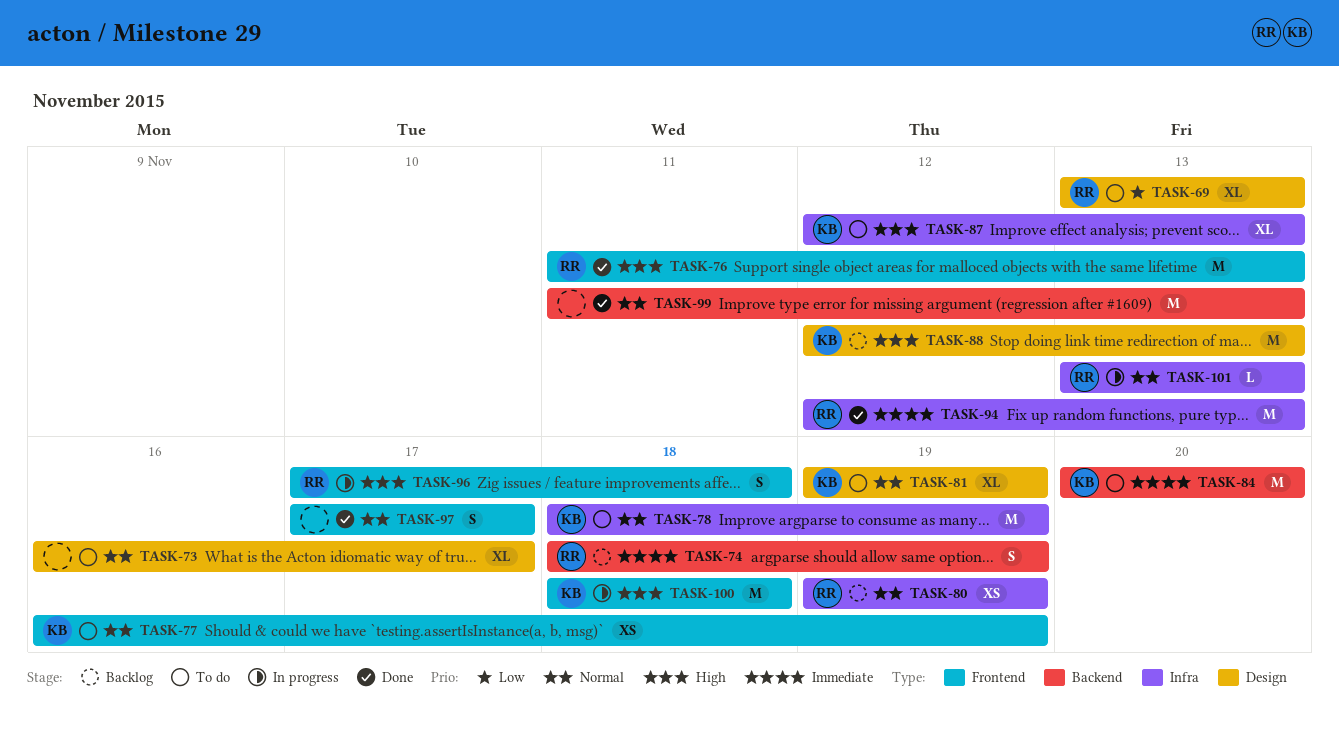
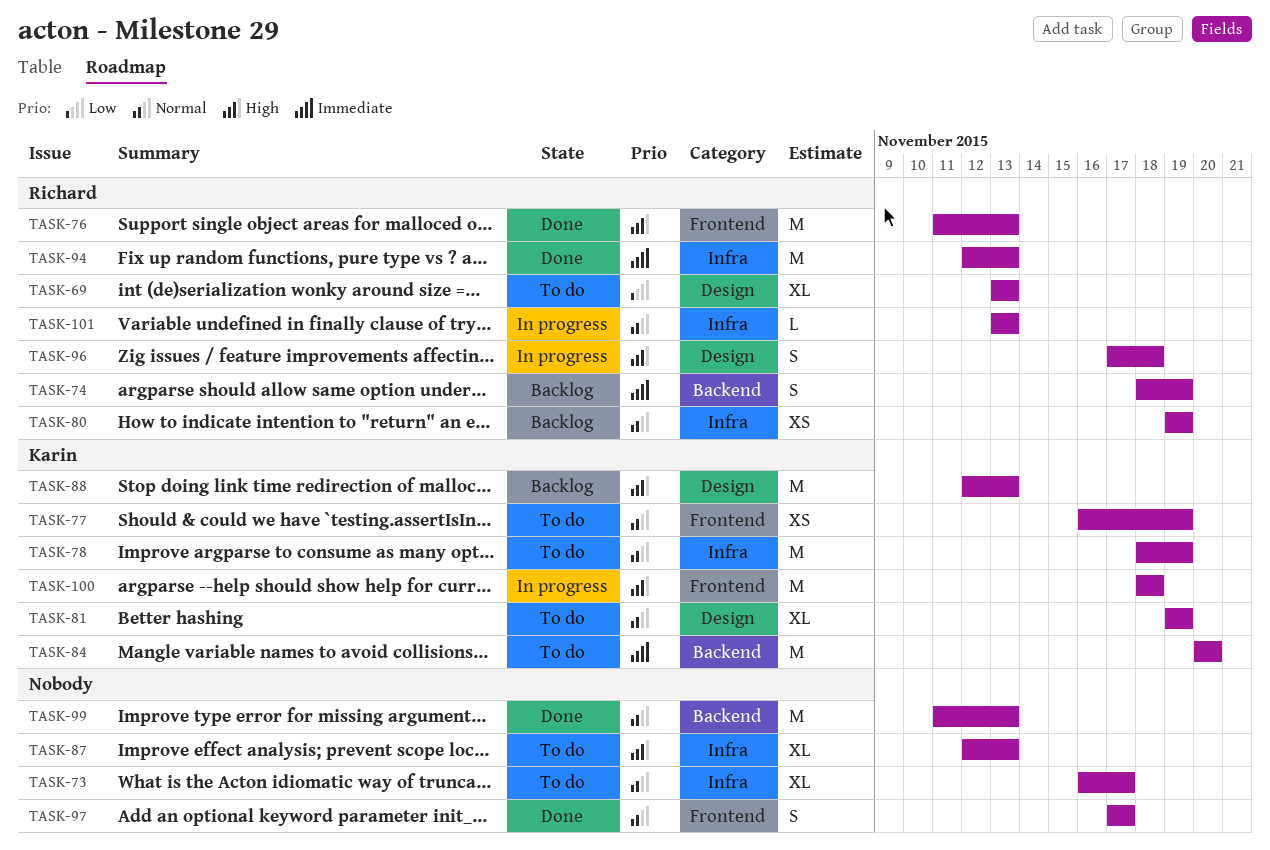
TASK-73, label: Design -> Infra
TASK-87, owner: Karin -> none
TASK-96, label: Frontend -> Design

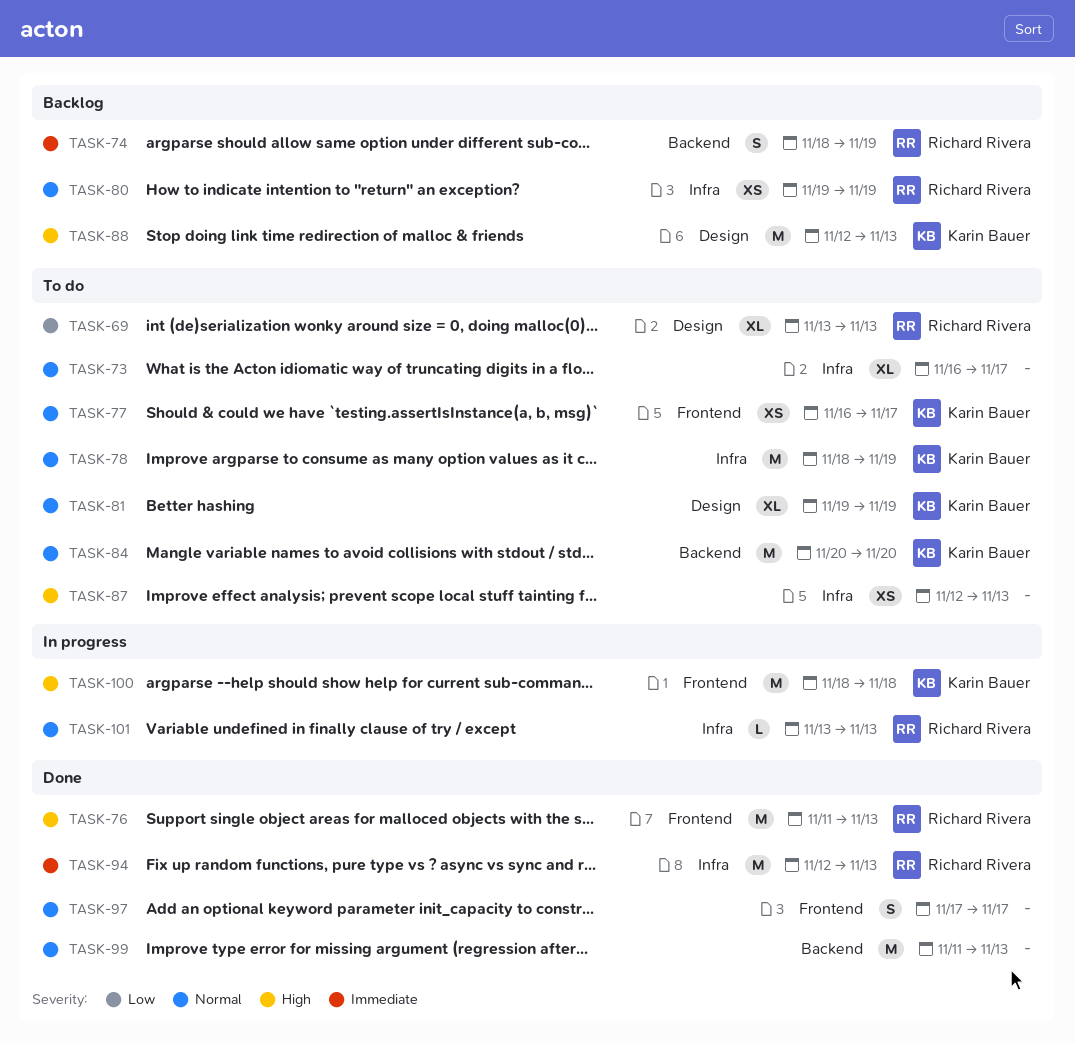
TASK-77, due: Nov 19 -> Nov 17
TASK-84, priority: Immediate -> Normal
TASK-87, estimate: XL -> XS
TASK-96: present -> none

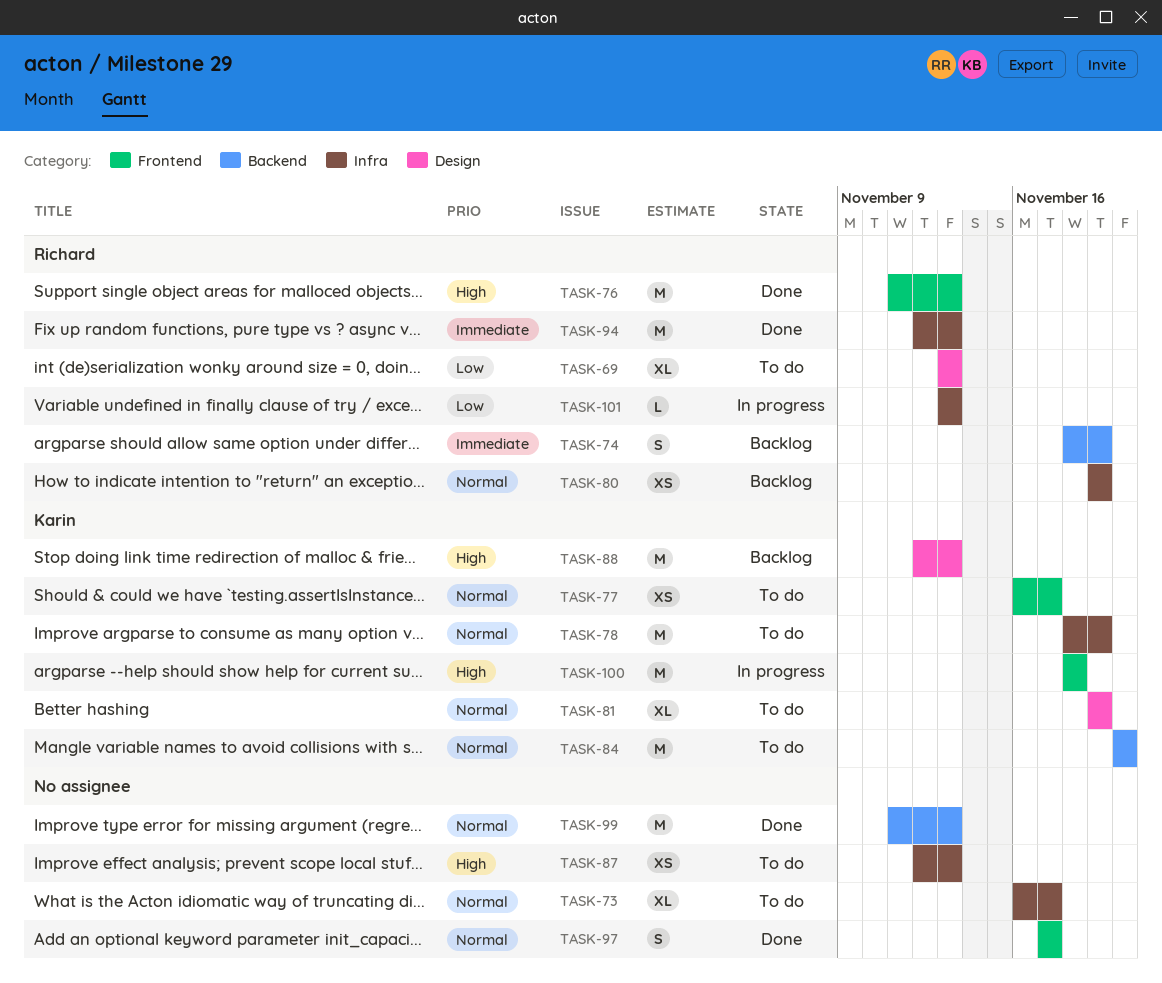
TASK-101, priority: Normal -> Low

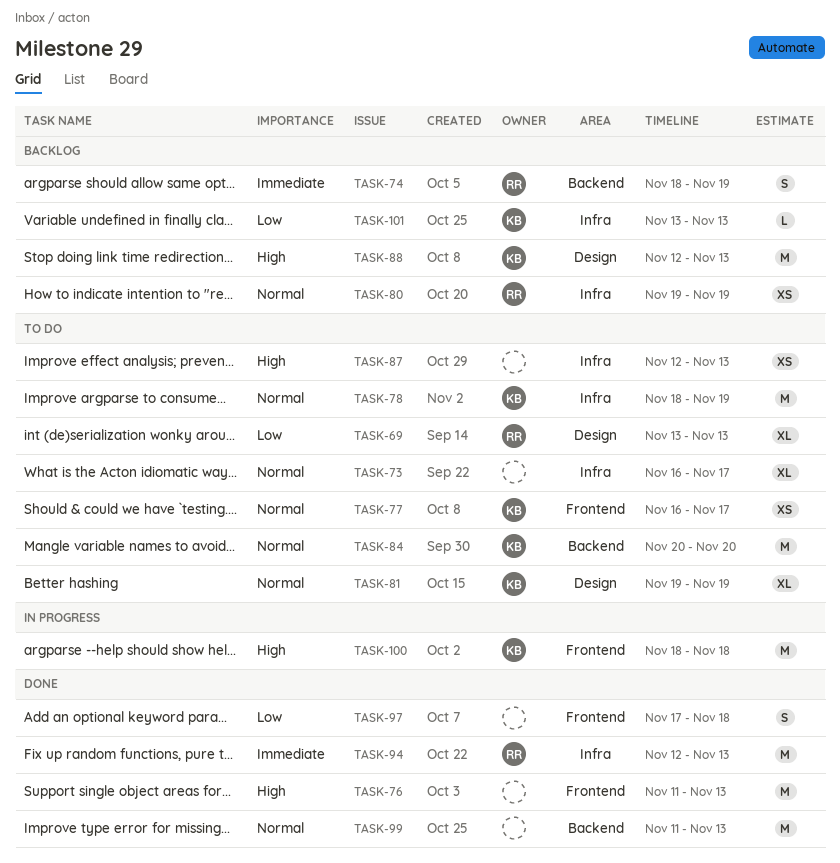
TASK-76, owner: Richard -> none
TASK-97, priority: Normal -> Low
TASK-97, due: Nov 17 -> Nov 18
TASK-101, status: In progress -> Backlog
TASK-101, owner: Richard -> Karin

